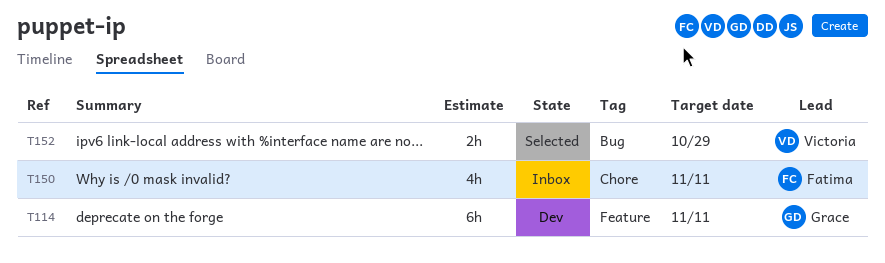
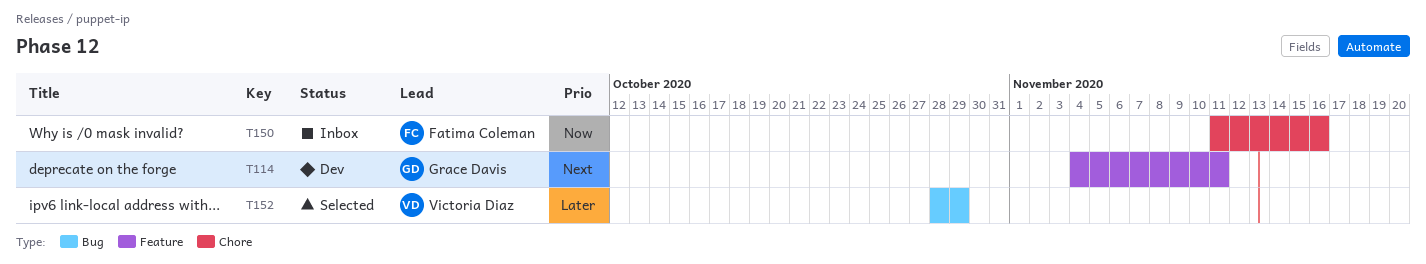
T150, due: Nov 11 -> Nov 16

